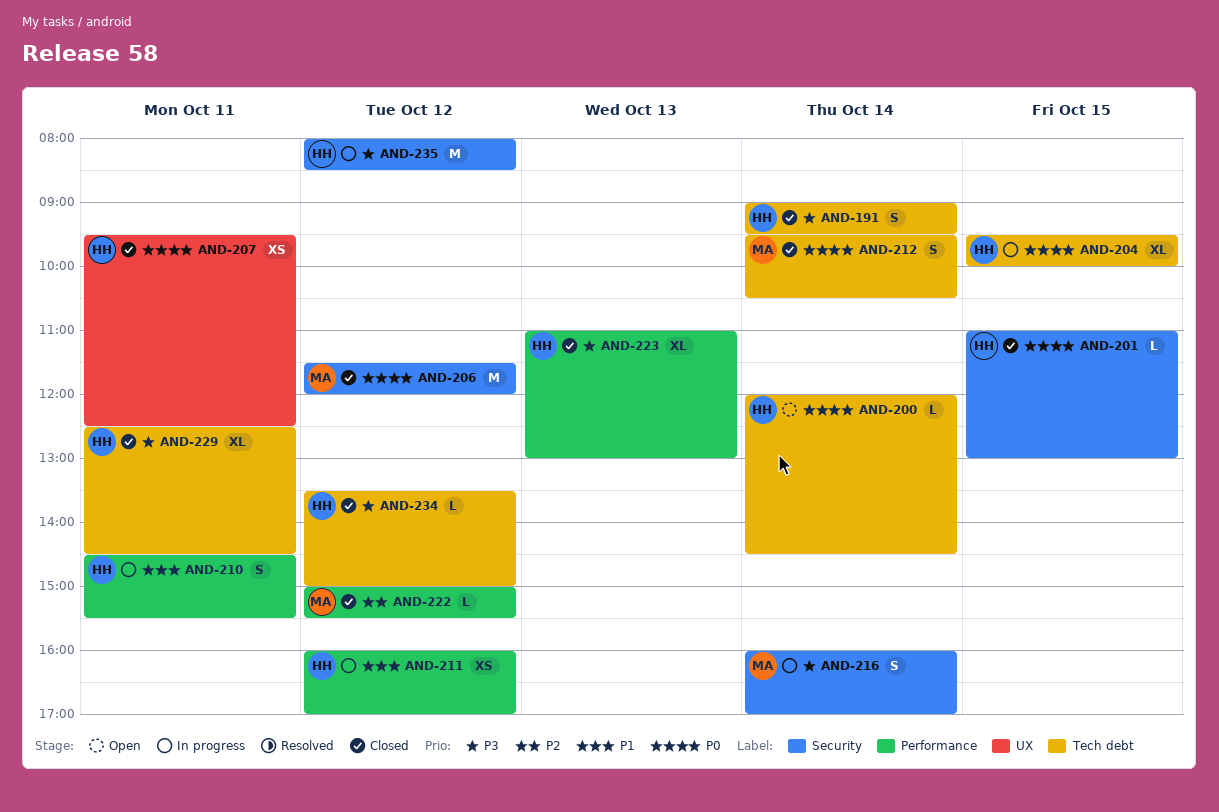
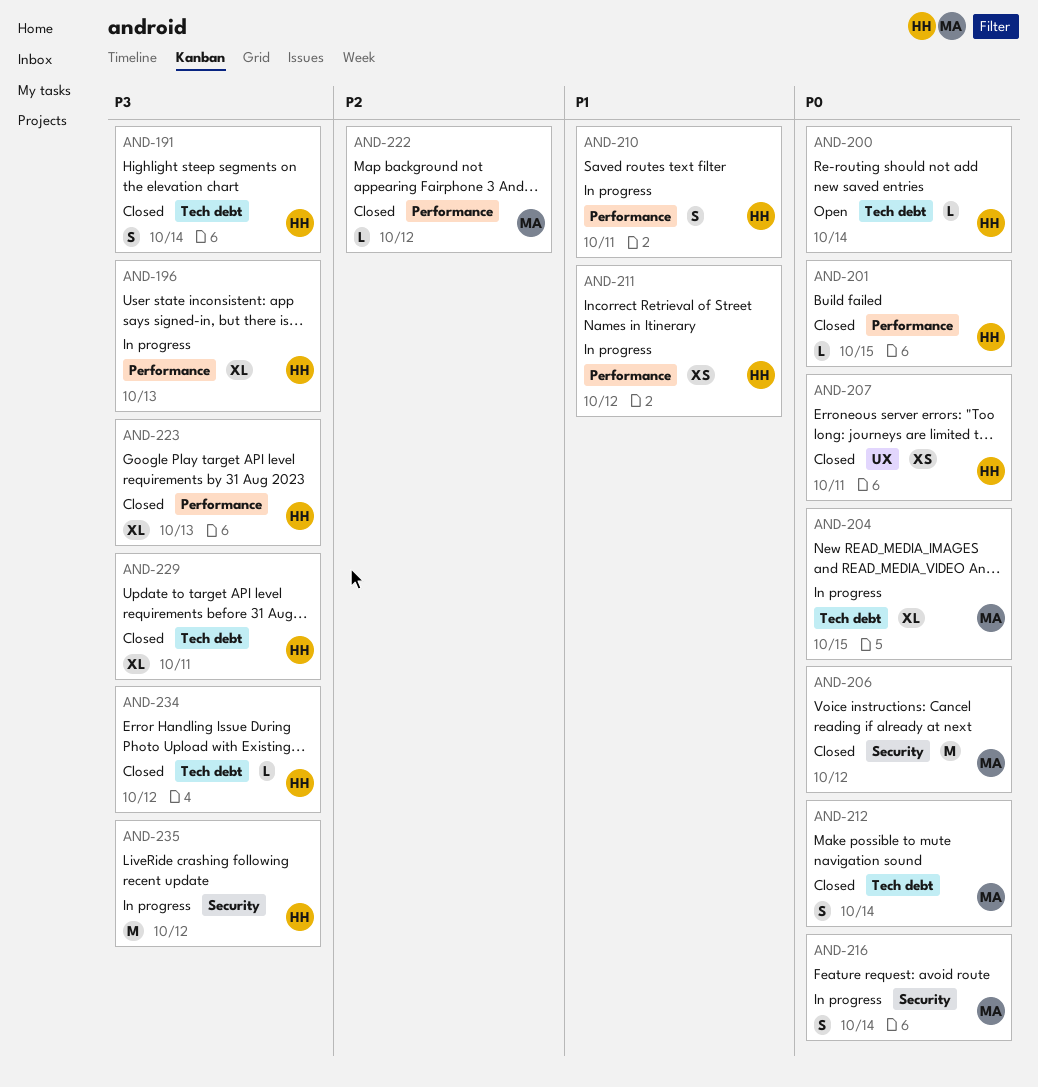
AND-196: none -> present
AND-201, label: Security -> Performance
AND-204, owner: HH -> MA
AND-216, priority: P3 -> P0

